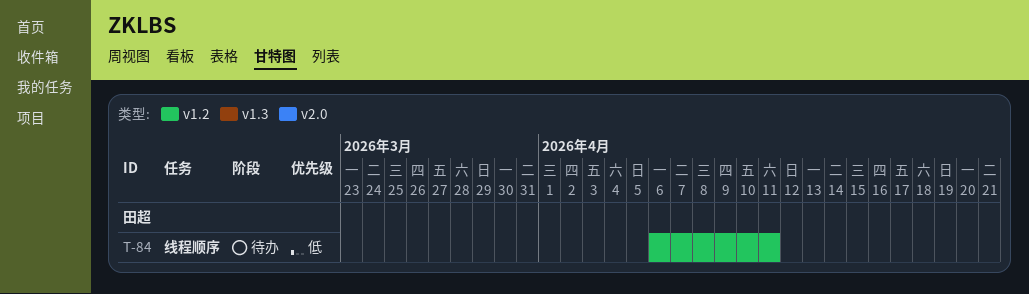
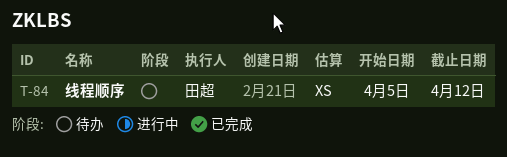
T-84, start: Apr 6 -> Apr 5
T-84, due: Apr 11 -> Apr 12

